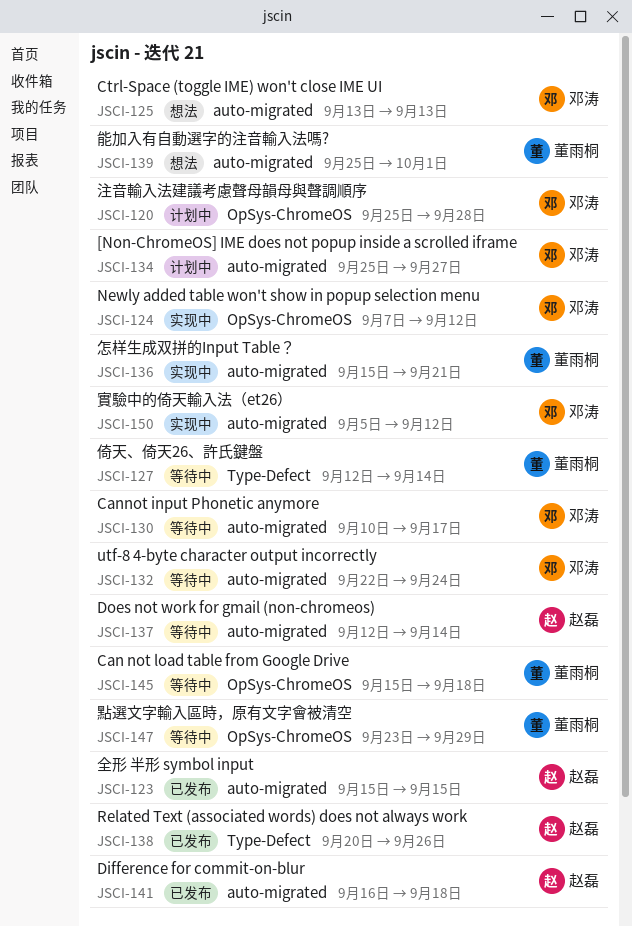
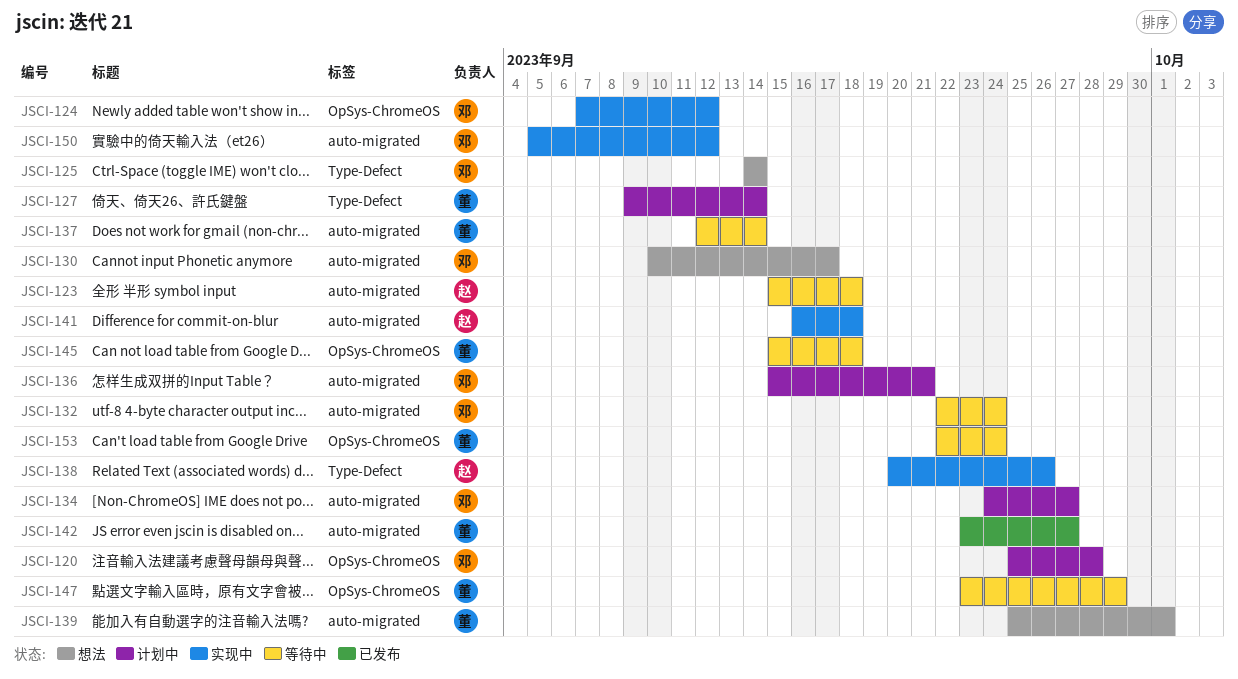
JSCI-123, status: 已发布 -> 等待中
JSCI-123, due: Sep 15 -> Sep 18
JSCI-125, label: auto-migrated -> Type-Defect
JSCI-125, start: Sep 13 -> Sep 14
JSCI-125, due: Sep 13 -> Sep 14
JSCI-127, status: 等待中 -> 计划中
JSCI-127, start: Sep 12 -> Sep 9
JSCI-130, status: 等待中 -> 想法
JSCI-134, start: Sep 25 -> Sep 24
JSCI-136, status: 实现中 -> 计划中
JSCI-136, owner: 董雨桐 -> 邓涛
JSCI-137, owner: 赵磊 -> 董雨桐
JSCI-138, status: 已发布 -> 实现中
JSCI-141, status: 已发布 -> 实现中
JSCI-142: none -> present
JSCI-153: none -> present

